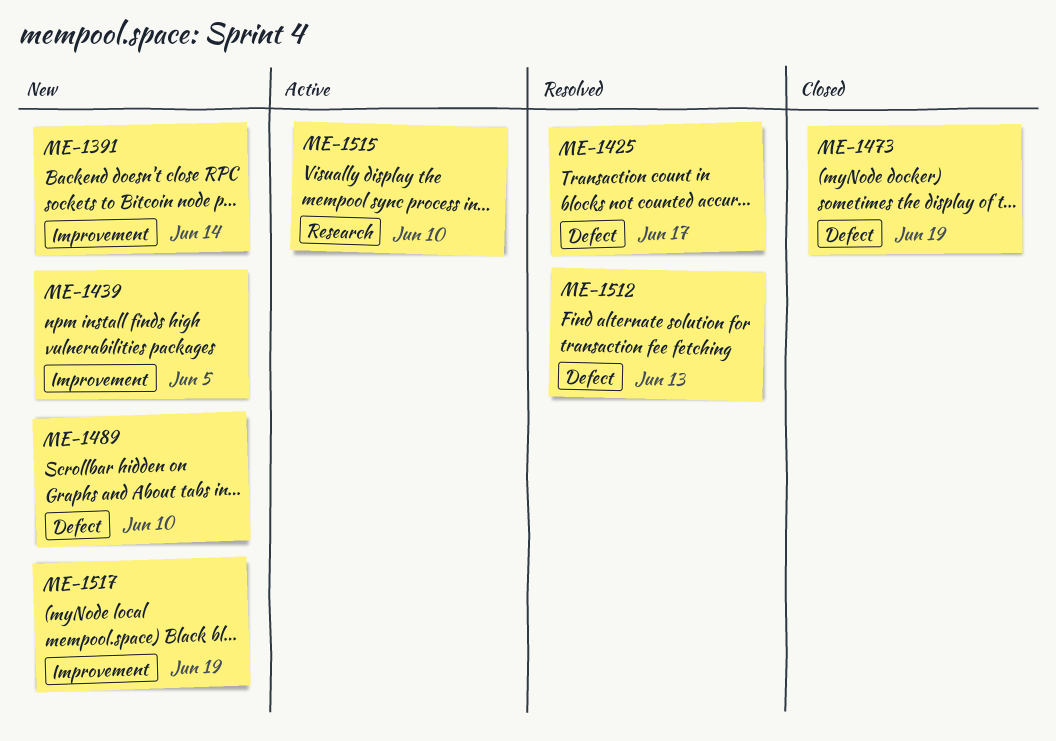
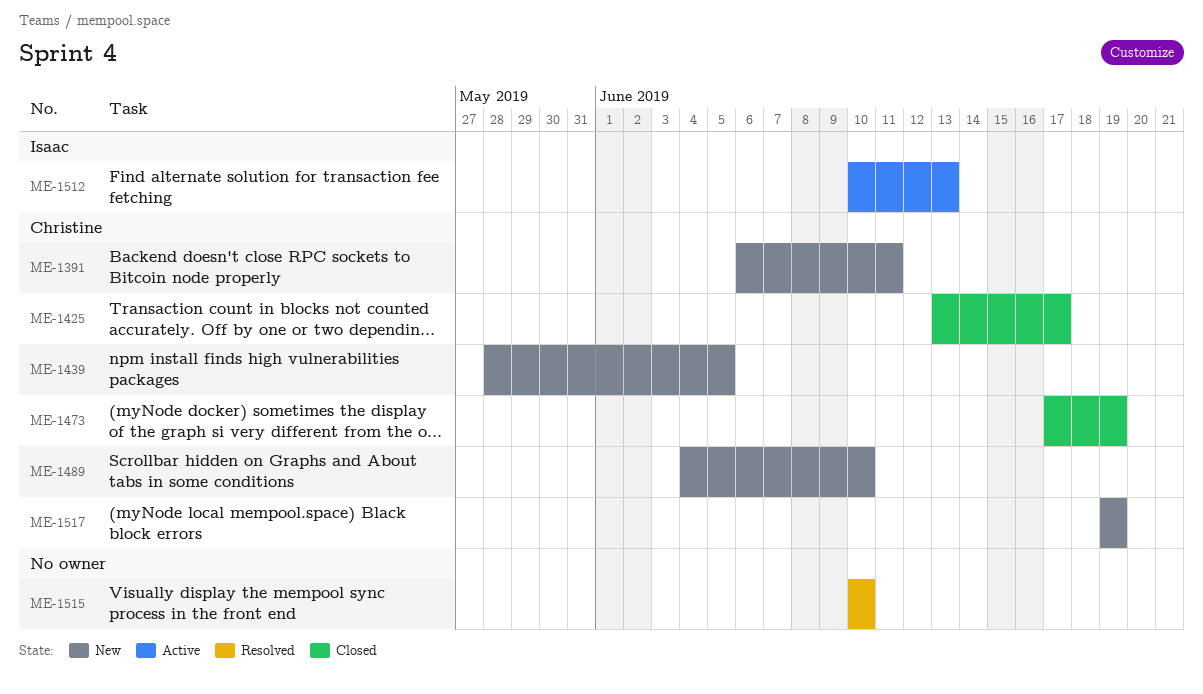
ME-1391, due: Jun 14 -> Jun 11
ME-1425, status: Resolved -> Closed
ME-1512, status: Resolved -> Active
ME-1515, status: Active -> Resolved

